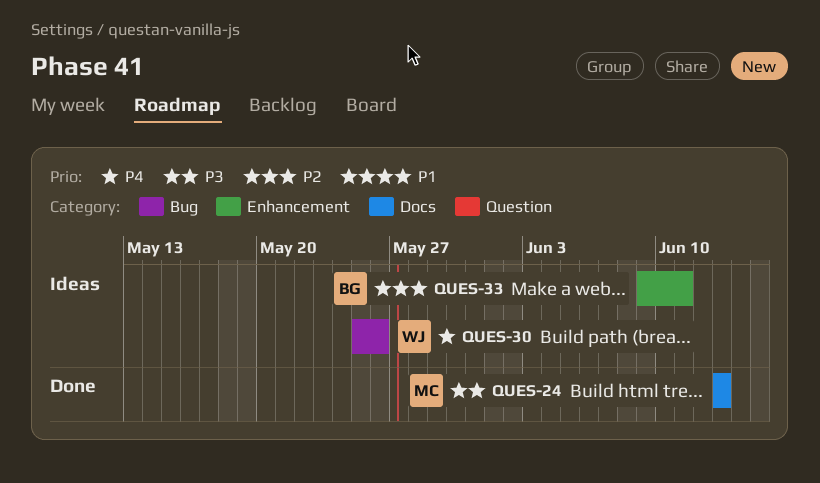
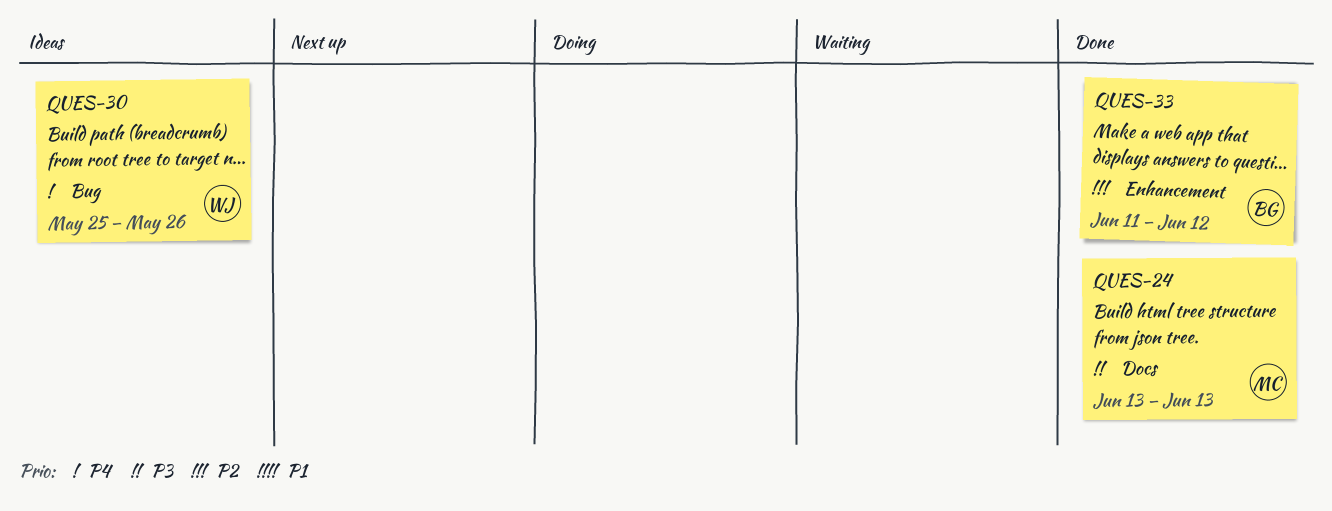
QUES-33, status: Ideas -> Done
QUES-33, start: Jun 9 -> Jun 11
QUES-33, due: Jun 11 -> Jun 12

